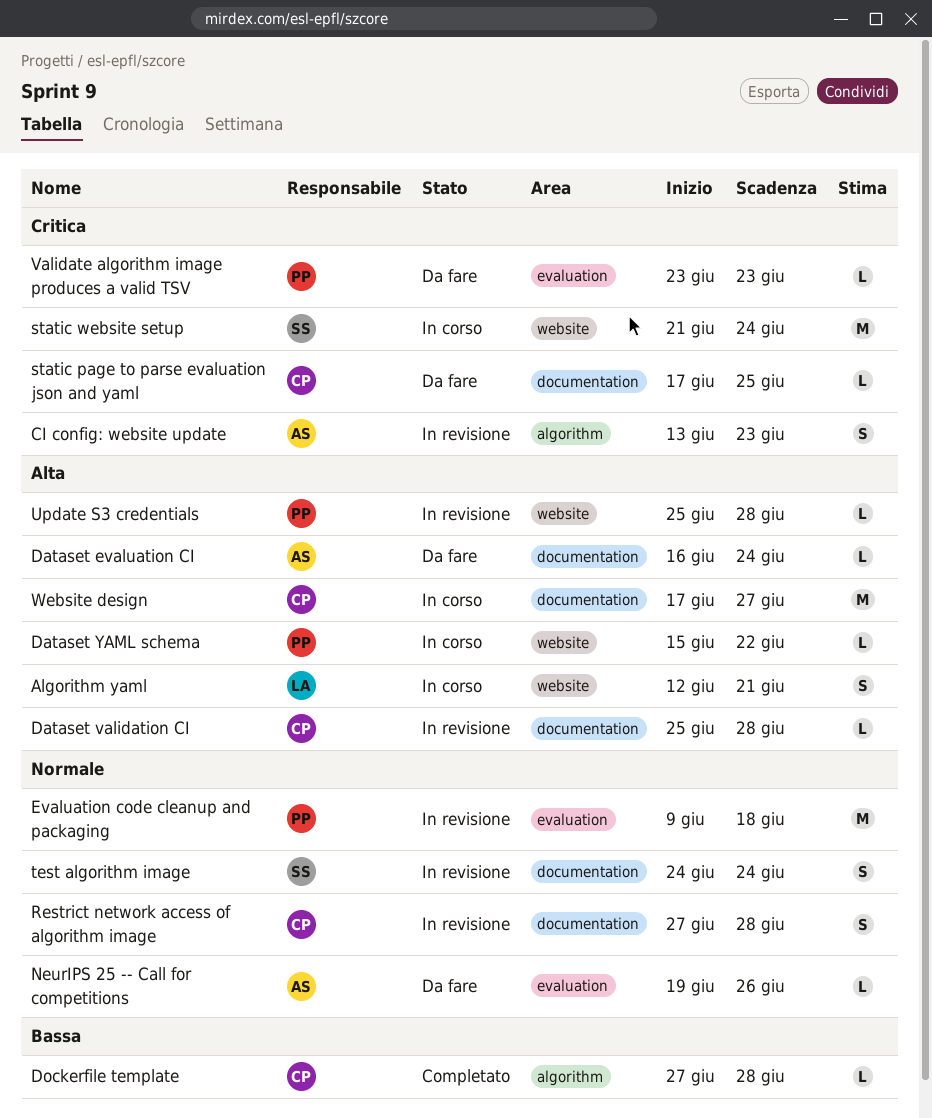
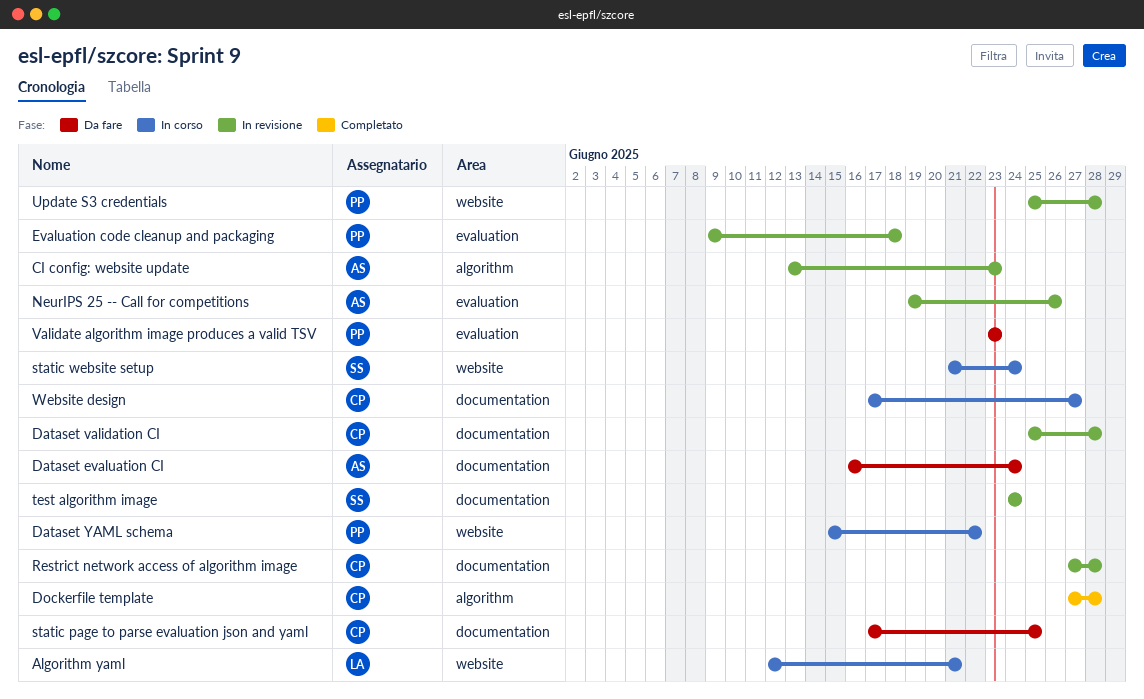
NeurIPS 25 -- Call for competitions, status: Da fare -> In revisione

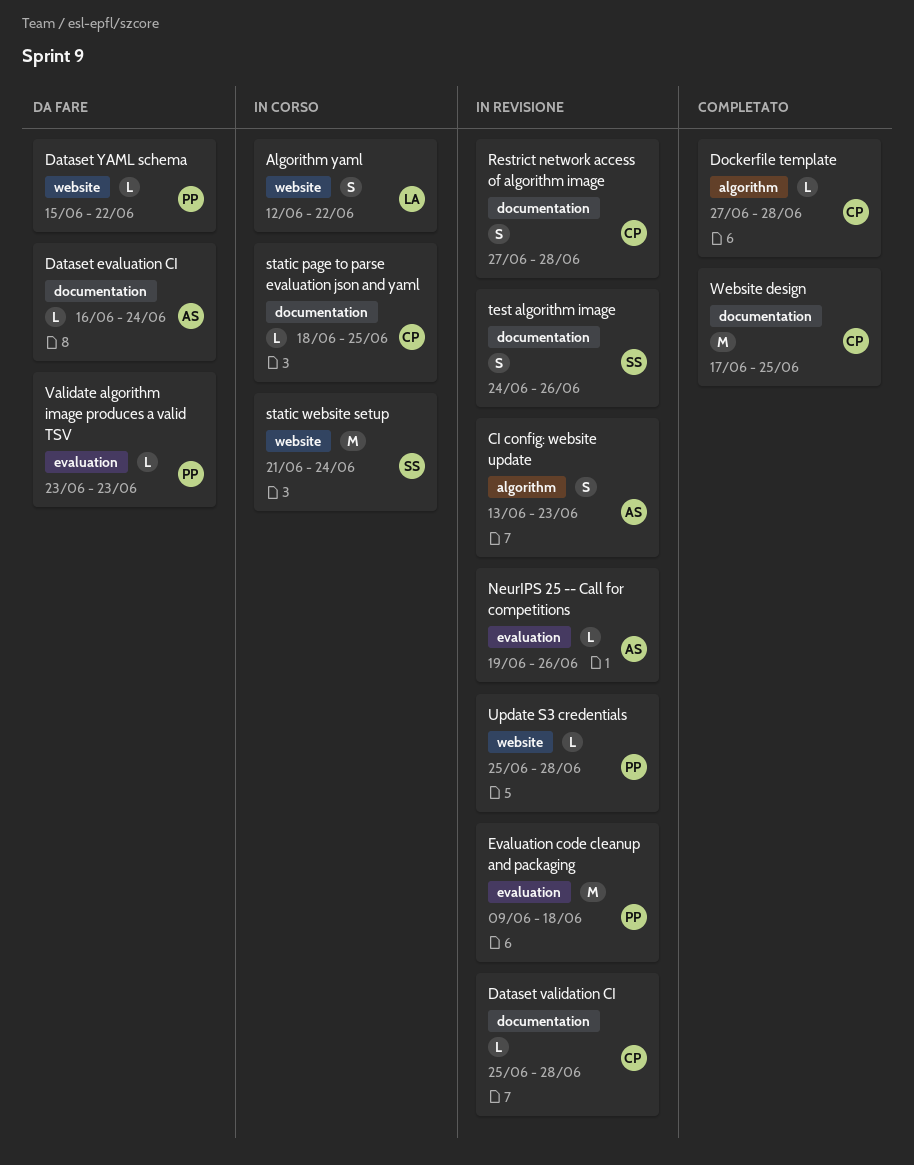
Algorithm yaml, due: Jun 21 -> Jun 22
Dataset YAML schema, status: In corso -> Da fare
static page to parse evaluation json and yaml, status: Da fare -> In corso
static page to parse evaluation json and yaml, start: Jun 17 -> Jun 18
test algorithm image, due: Jun 24 -> Jun 26
Website design, status: In corso -> Completato
Website design, due: Jun 27 -> Jun 25

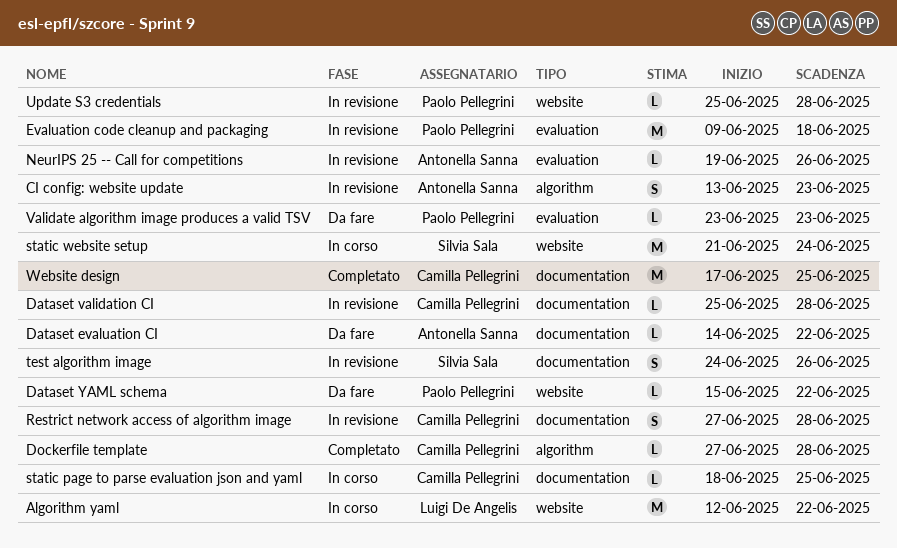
Algorithm yaml, estimate: S -> M
Dataset evaluation CI, start: Jun 16 -> Jun 14
Dataset evaluation CI, due: Jun 24 -> Jun 22

